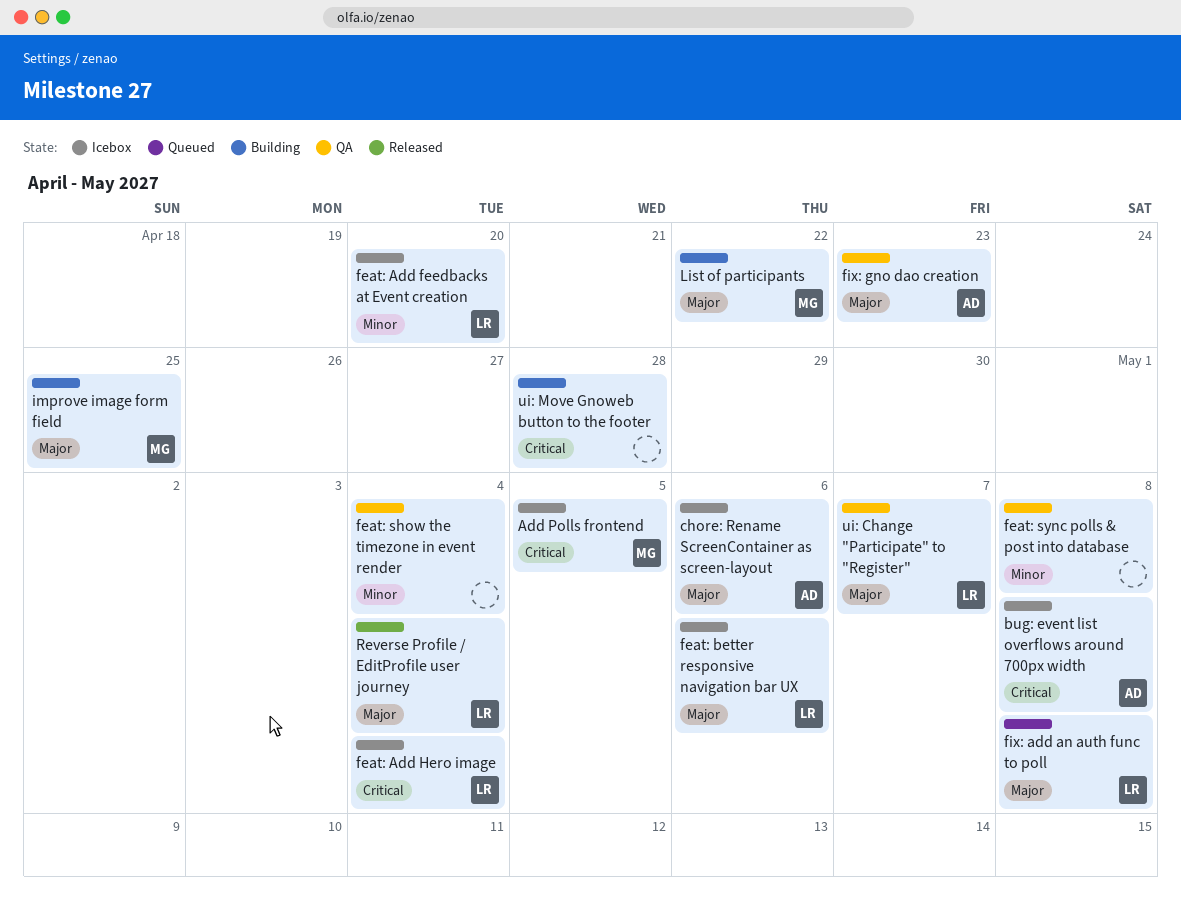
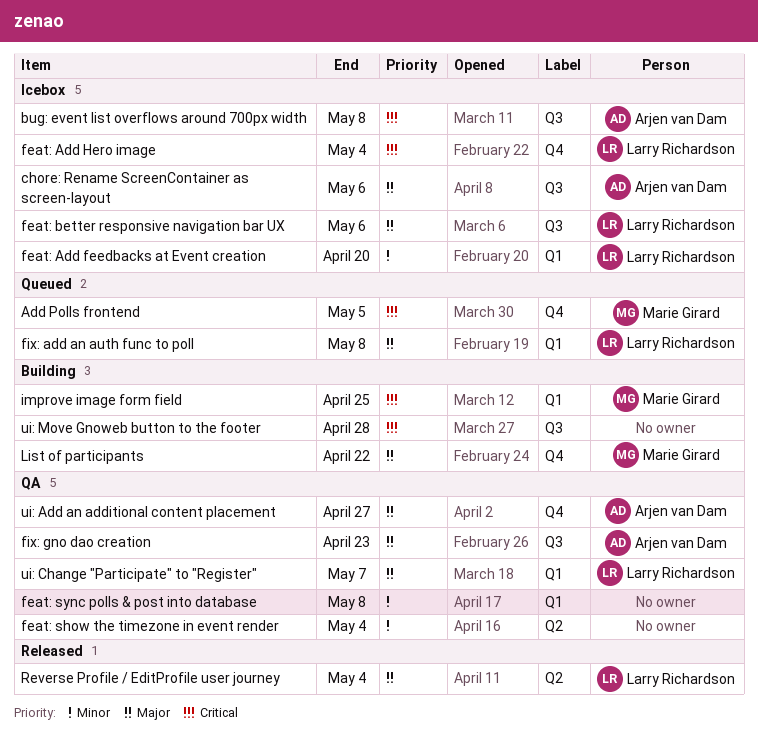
Add Polls frontend, status: Icebox -> Queued
improve image form field, priority: Major -> Critical
ui: Add an additional content placement: none -> present

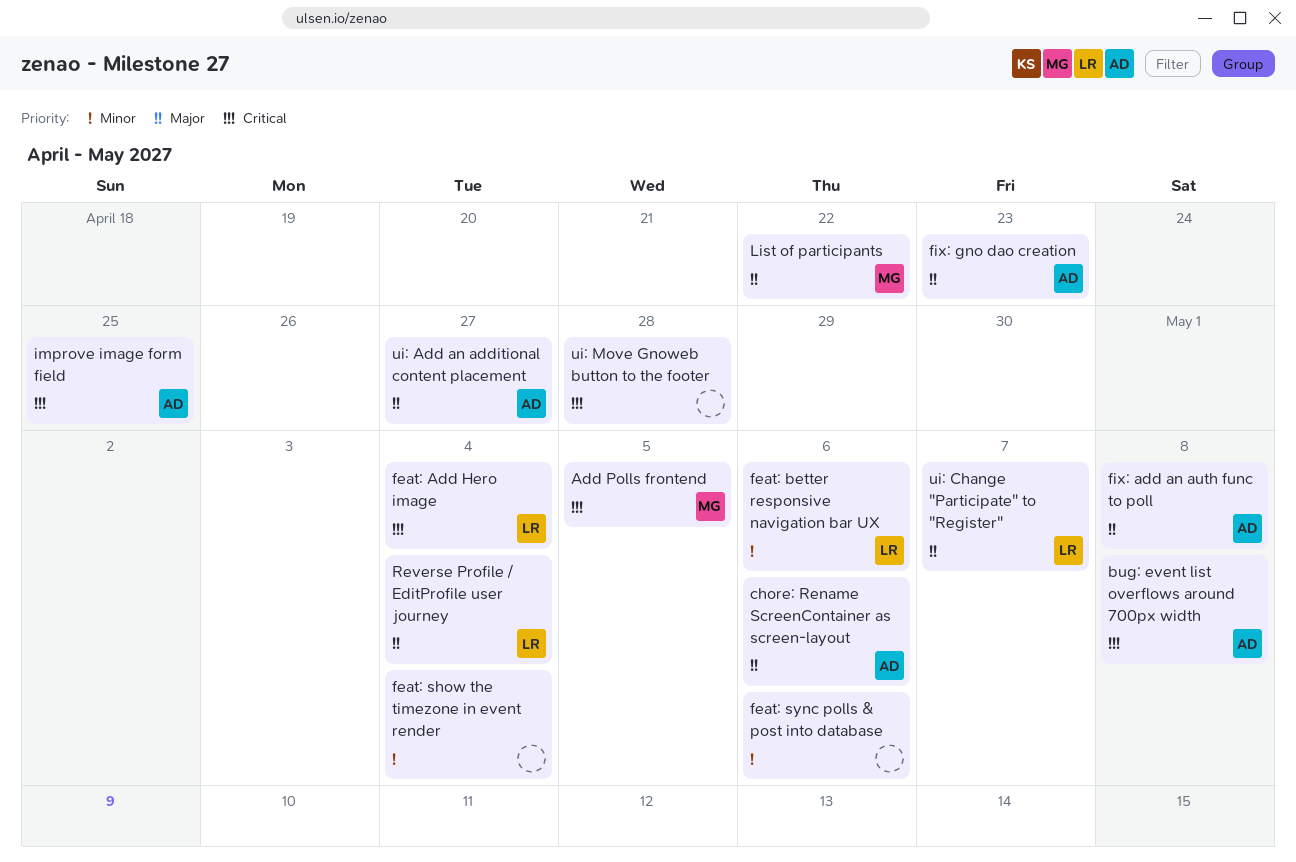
feat: Add feedbacks at Event creation: present -> none
feat: better responsive navigation bar UX, priority: Major -> Minor
feat: sync polls & post into database, due: May 8 -> May 6
fix: add an auth func to poll, owner: Larry Richardson -> Arjen van Dam
improve image form field, owner: Marie Girard -> Arjen van Dam

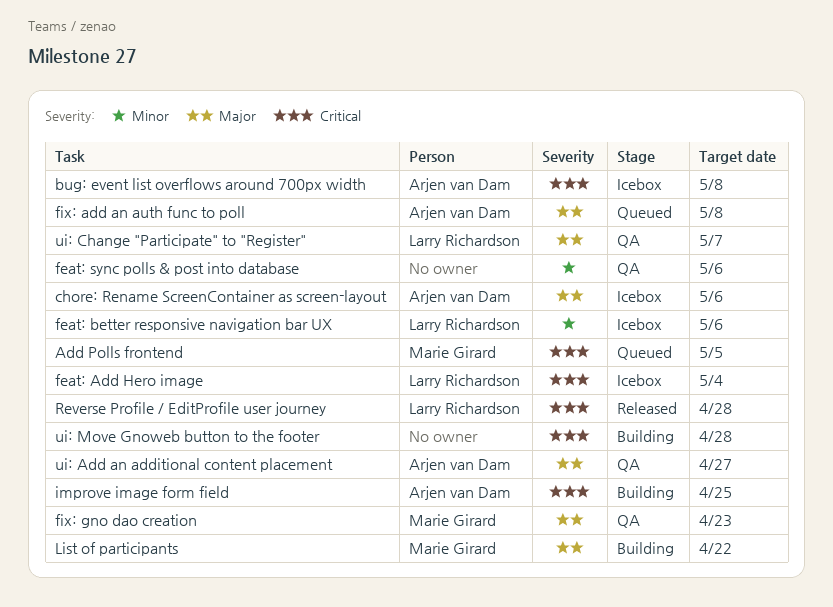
feat: show the timezone in event render: present -> none
fix: gno dao creation, owner: Arjen van Dam -> Marie Girard
Reverse Profile / EditProfile user journey, priority: Major -> Critical
Reverse Profile / EditProfile user journey, due: May 4 -> Apr 28

